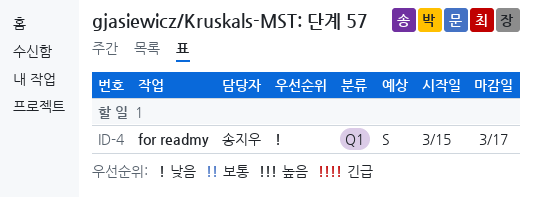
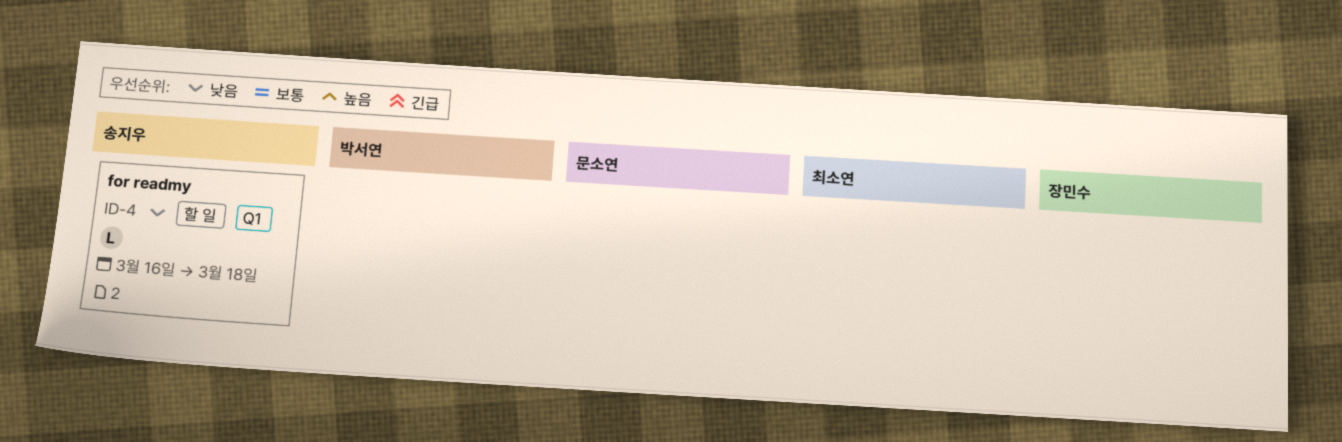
ID-4, estimate: S -> L
ID-4, start: Mar 15 -> Mar 16
ID-4, due: Mar 17 -> Mar 18

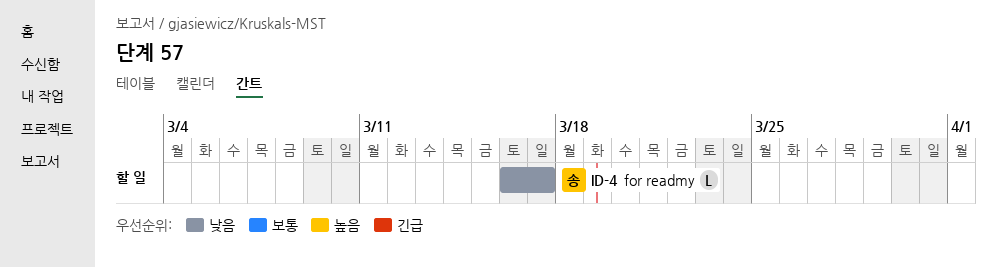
ID-4, due: Mar 18 -> Mar 17

